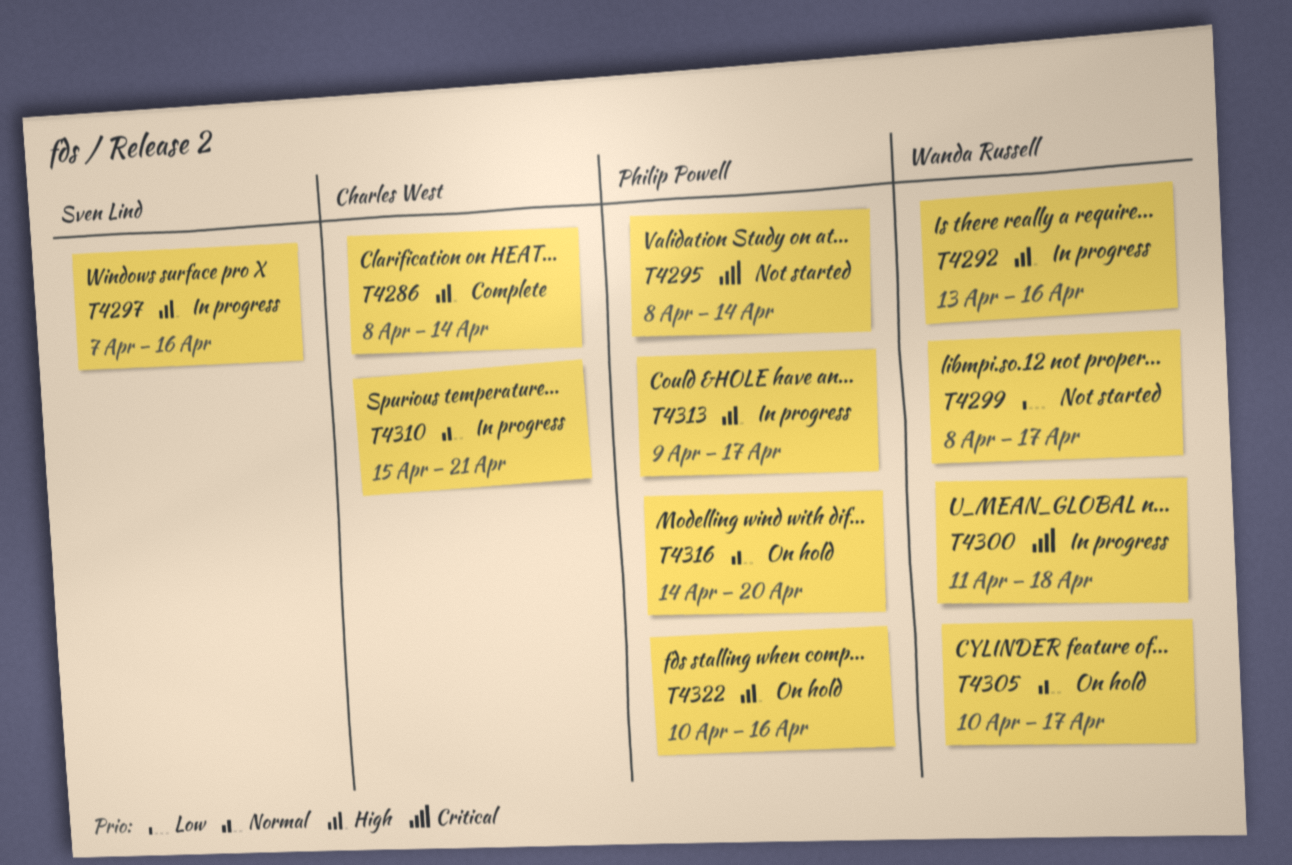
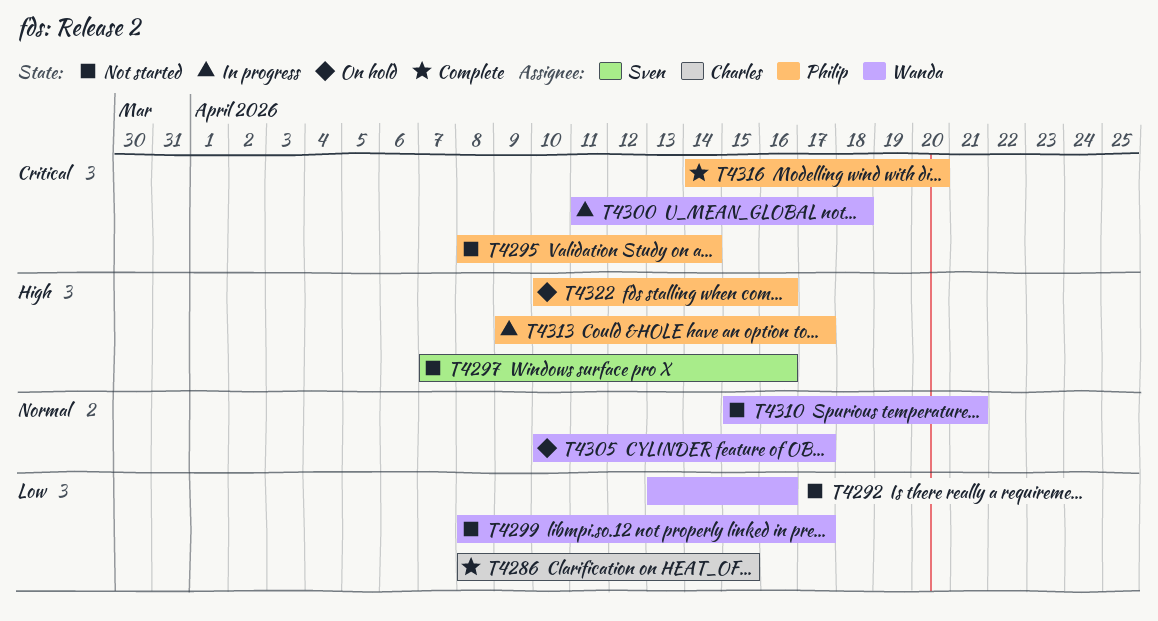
T4286, priority: High -> Low
T4286, due: Apr 14 -> Apr 15
T4292, status: In progress -> Not started
T4292, priority: High -> Low
T4297, status: In progress -> Not started
T4310, status: In progress -> Not started
T4310, owner: Charles West -> Wanda Russell
T4316, status: On hold -> Complete
T4316, priority: Normal -> Critical

